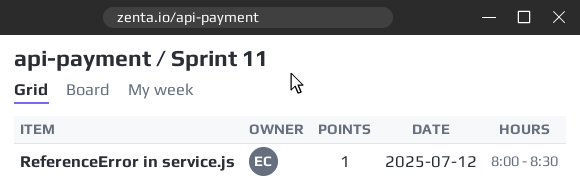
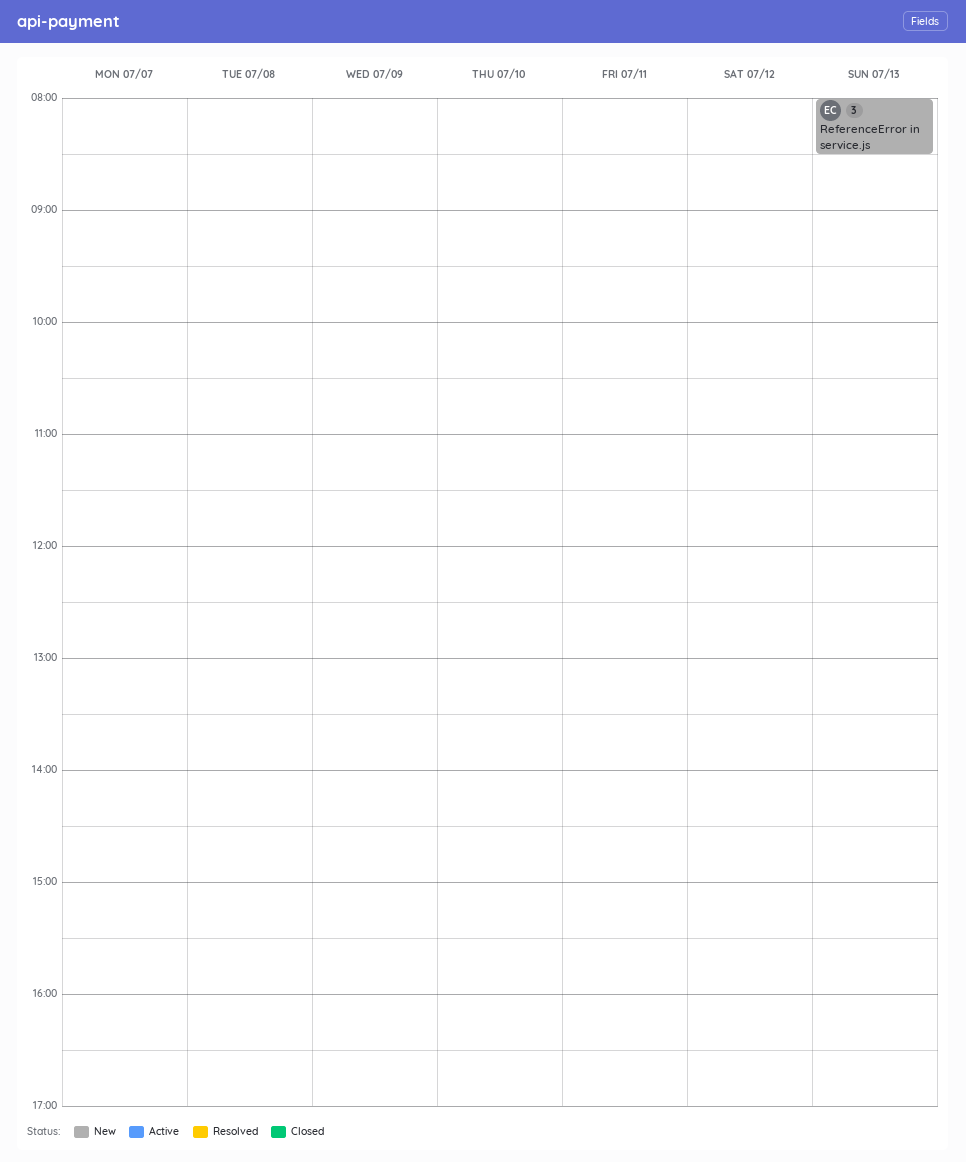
ReferenceError in service.js, estimate: 1 -> 3
ReferenceError in service.js, day: Jul 12 -> Jul 13

